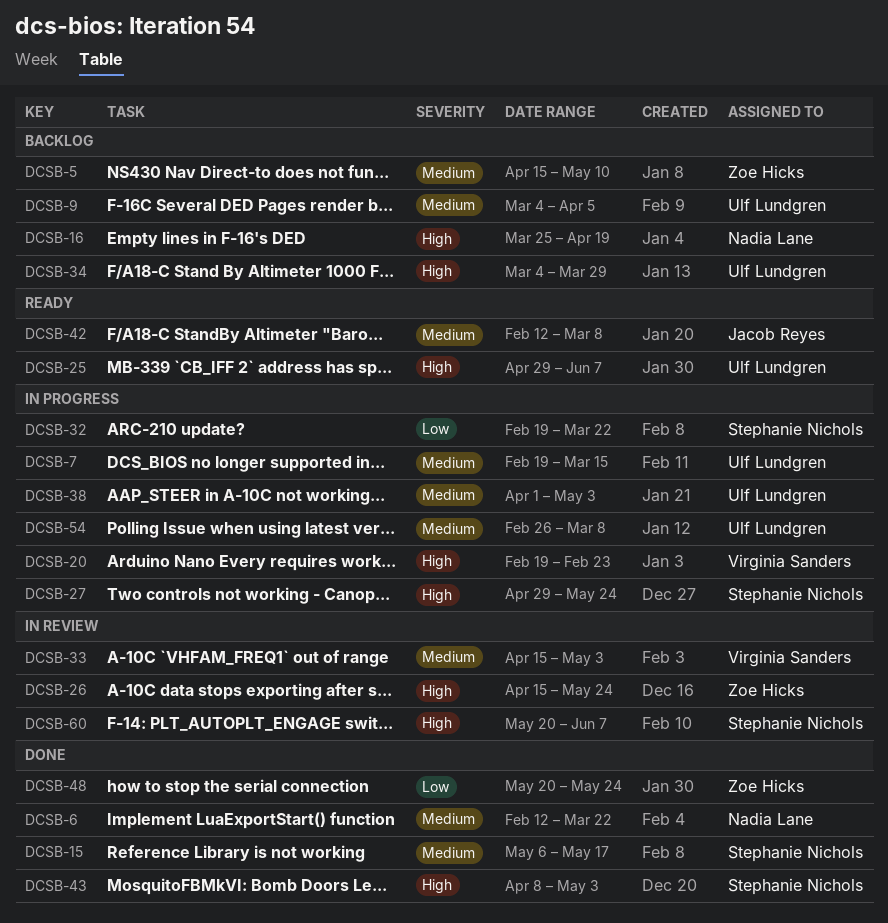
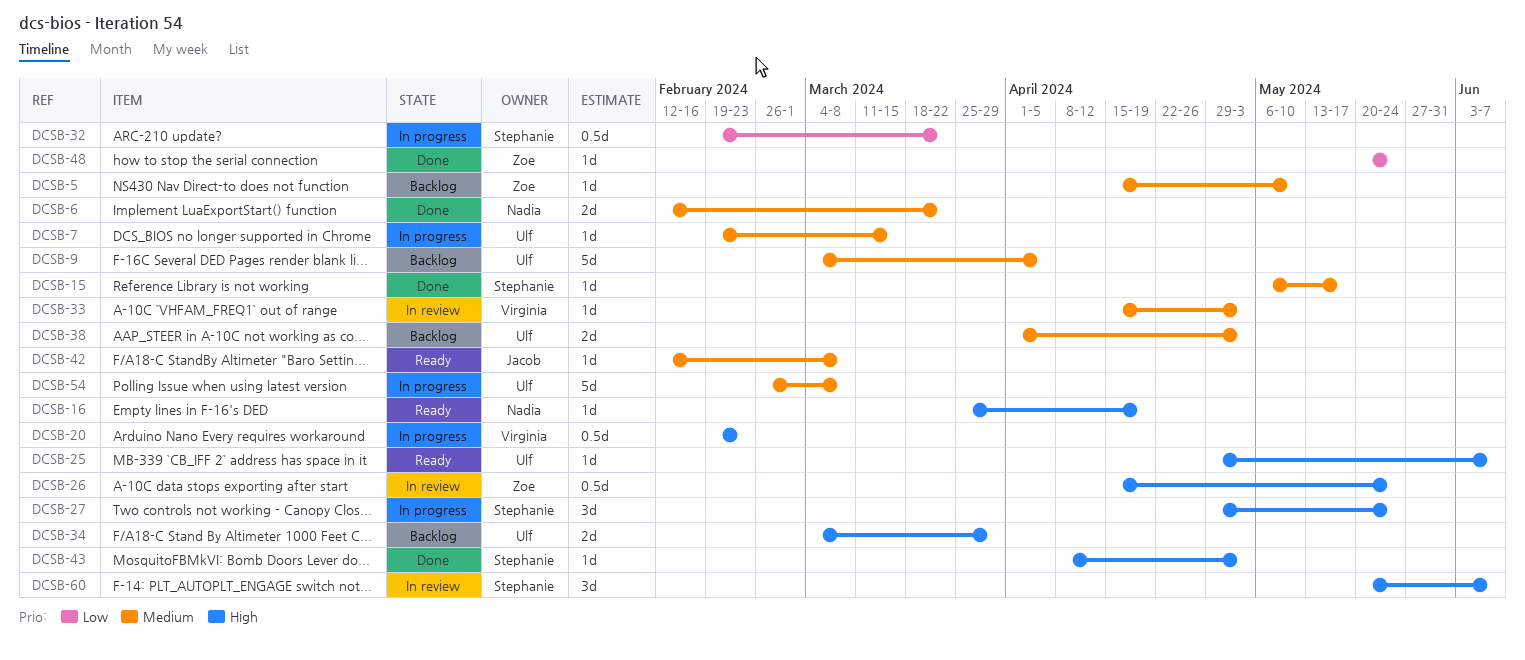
DCSB-16, status: Backlog -> Ready
DCSB-38, status: In progress -> Backlog

